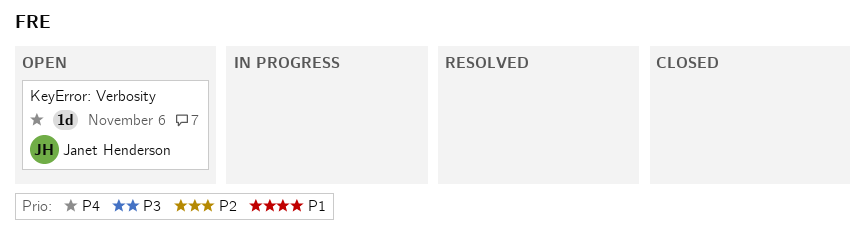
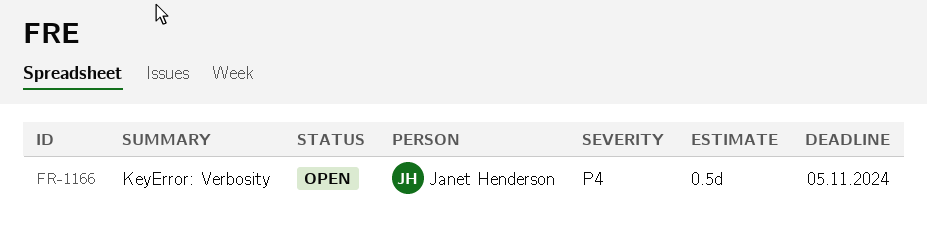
KeyError: Verbosity, estimate: 1d -> 0.5d
KeyError: Verbosity, due: Nov 6 -> Nov 5

